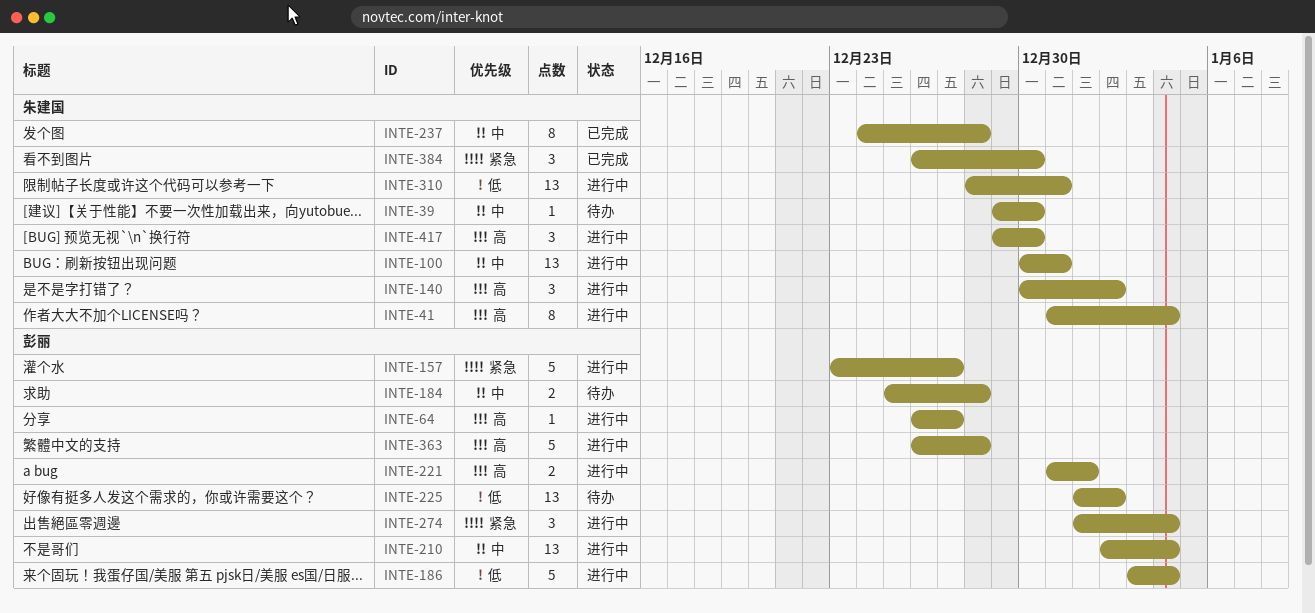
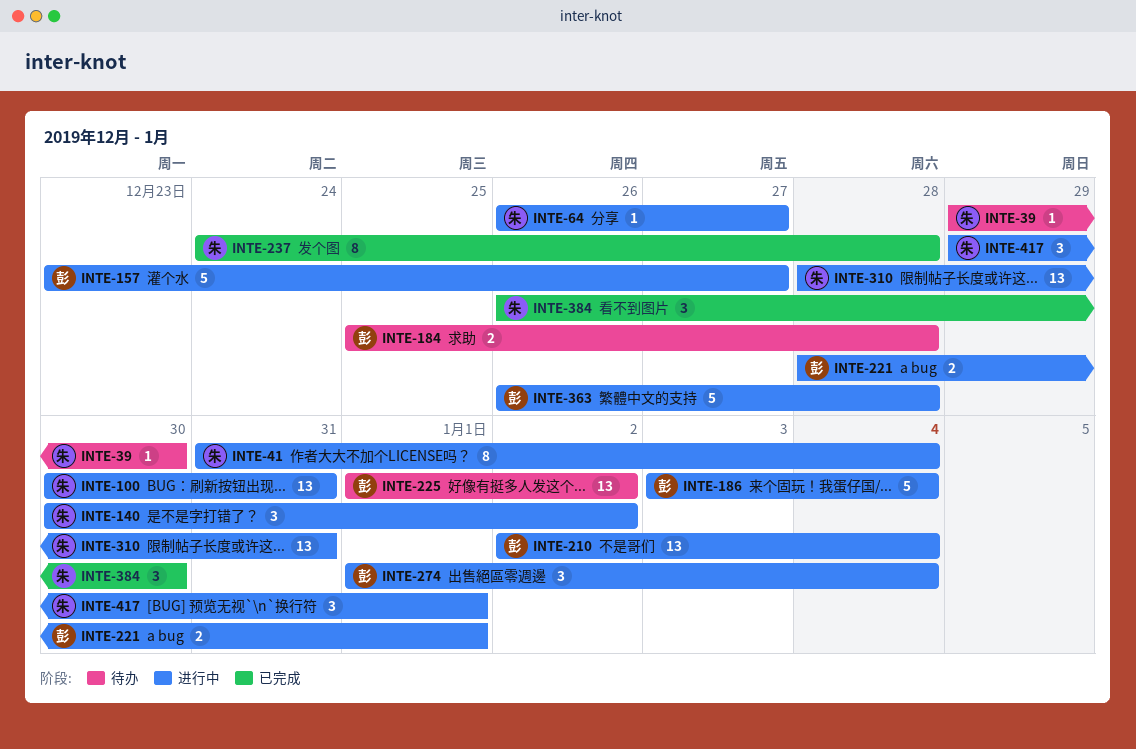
INTE-64, owner: 彭丽 -> 朱建国
INTE-221, start: Dec 31 -> Dec 28
INTE-417, due: Dec 30 -> Jan 1

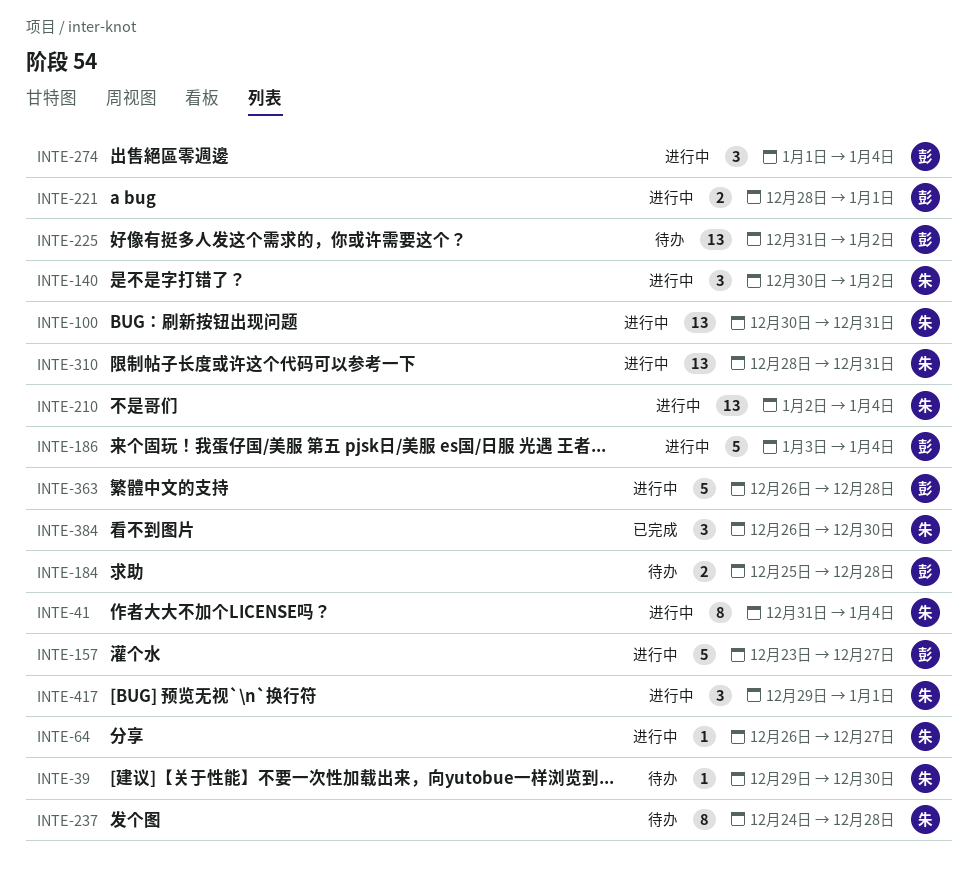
INTE-210, owner: 彭 -> 朱
INTE-225, start: Jan 1 -> Dec 31
INTE-237, status: 已完成 -> 待办

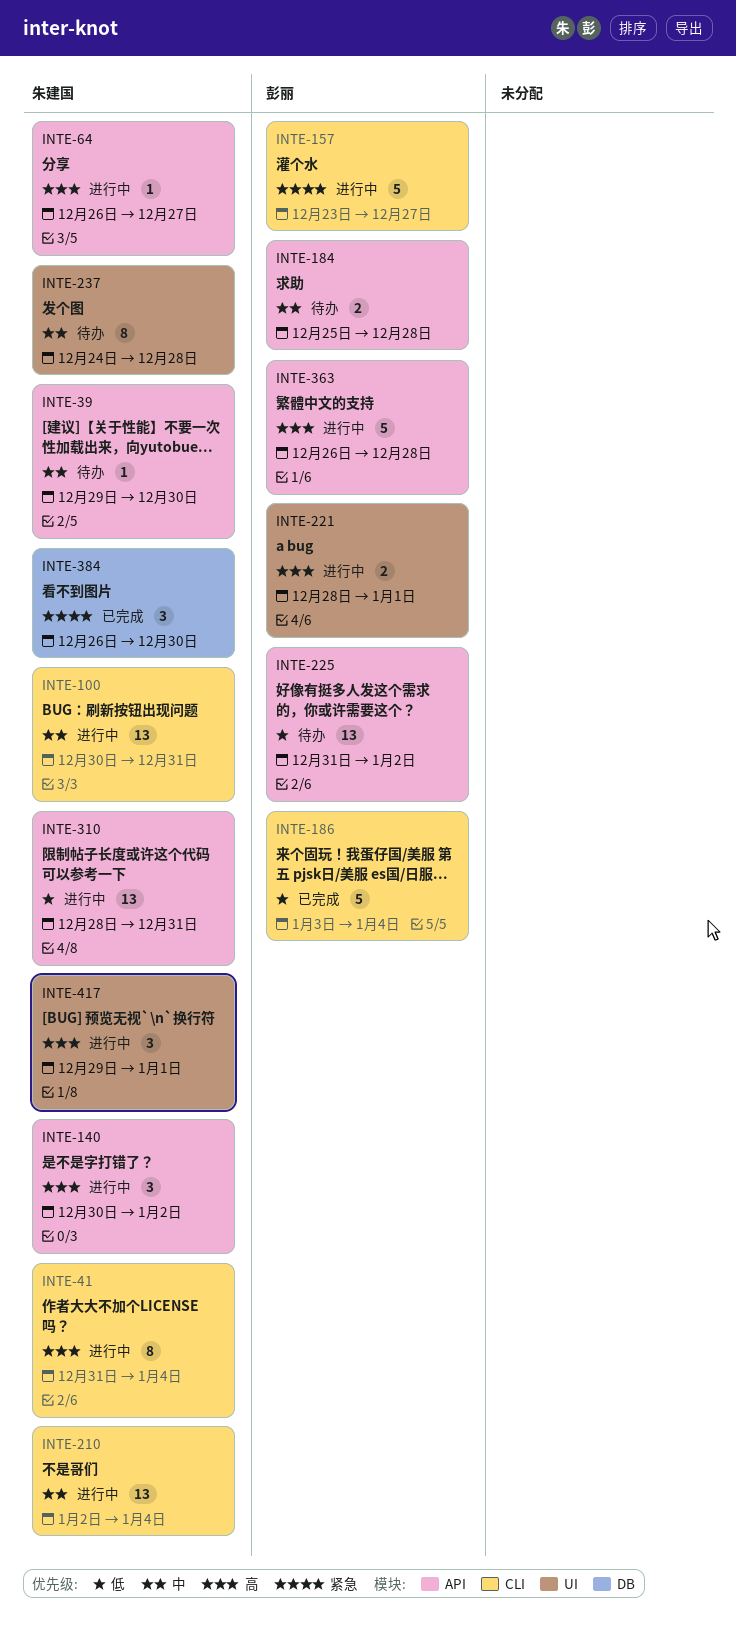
INTE-186, status: 进行中 -> 已完成
INTE-274: present -> none

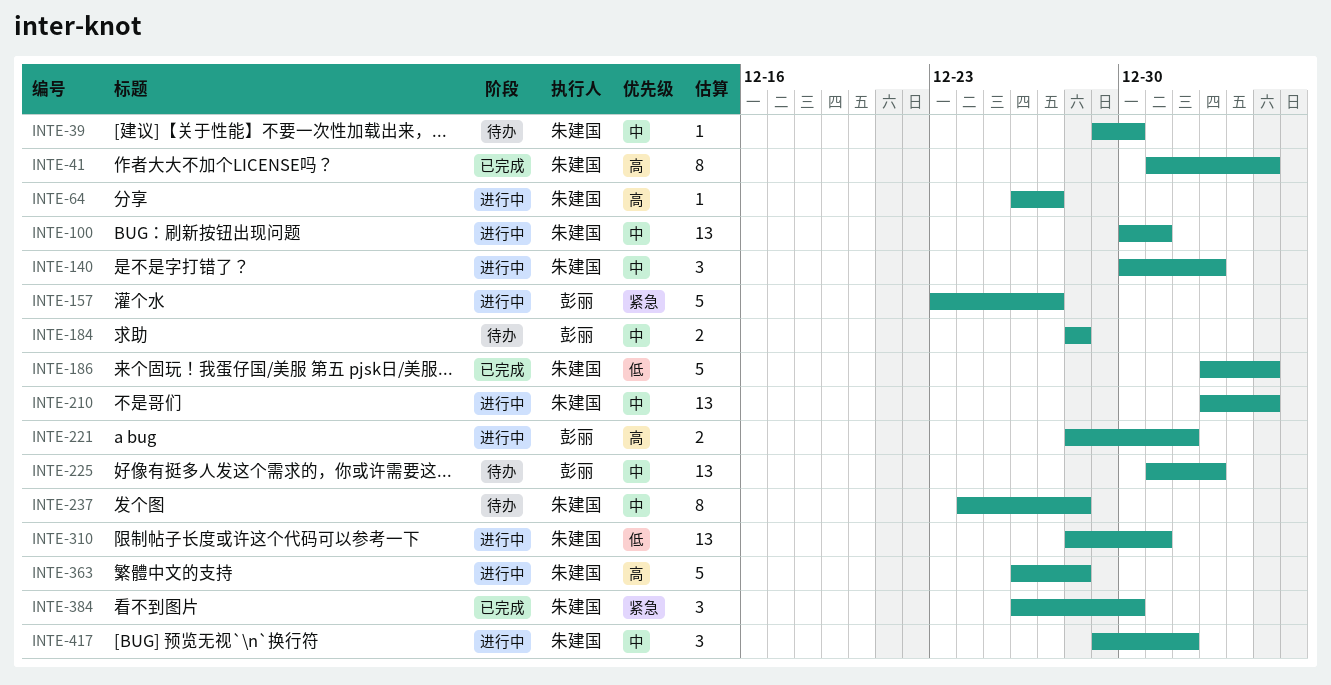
INTE-41, status: 进行中 -> 已完成
INTE-140, priority: 高 -> 中
INTE-184, start: Dec 25 -> Dec 28
INTE-186, owner: 彭丽 -> 朱建国
INTE-186, start: Jan 3 -> Jan 2
INTE-225, priority: 低 -> 中
INTE-363, owner: 彭丽 -> 朱建国
INTE-417, priority: 高 -> 中

